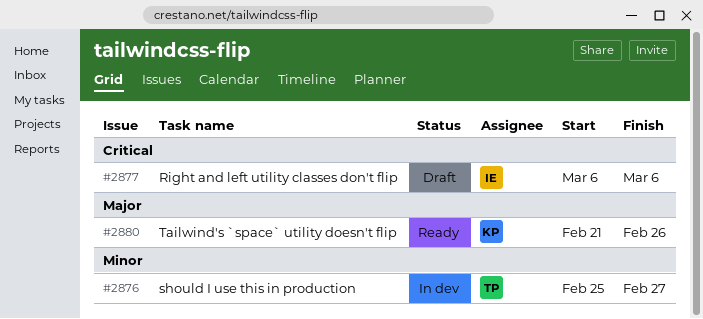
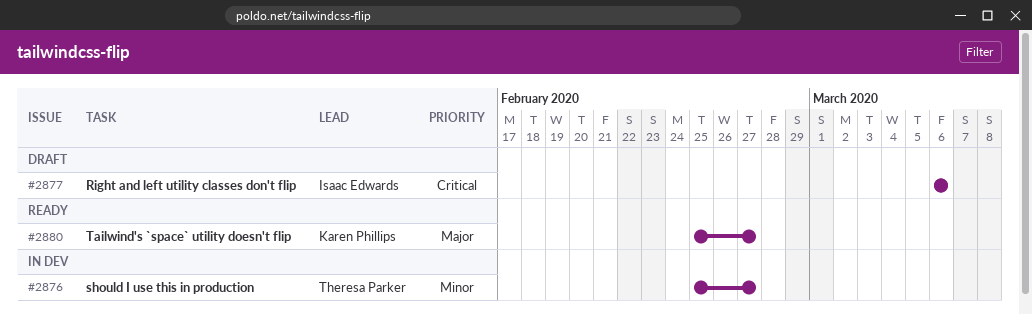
#2880, start: Feb 21 -> Feb 25
#2880, due: Feb 26 -> Feb 27

